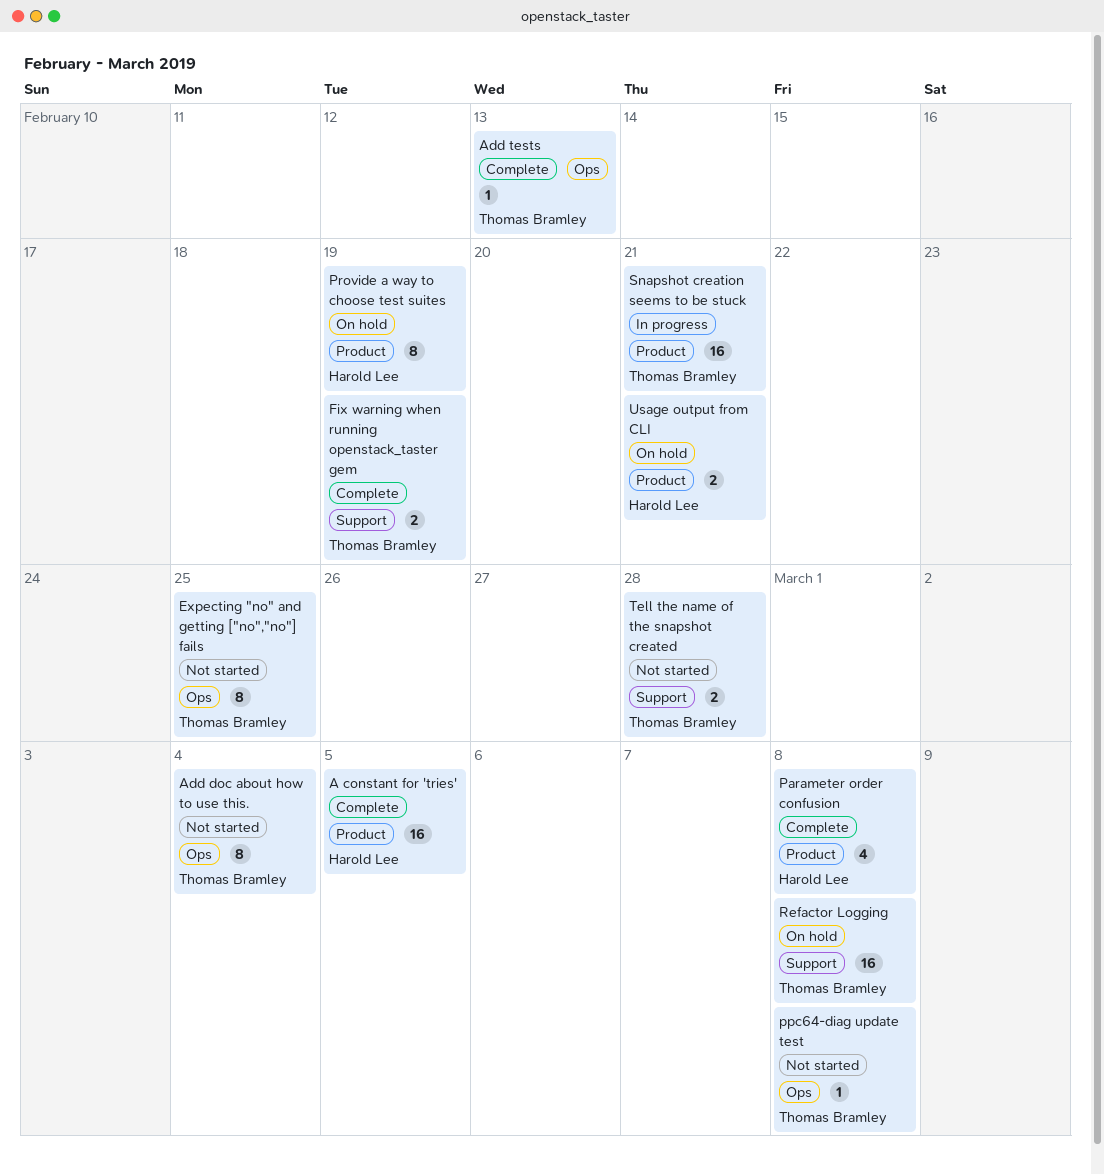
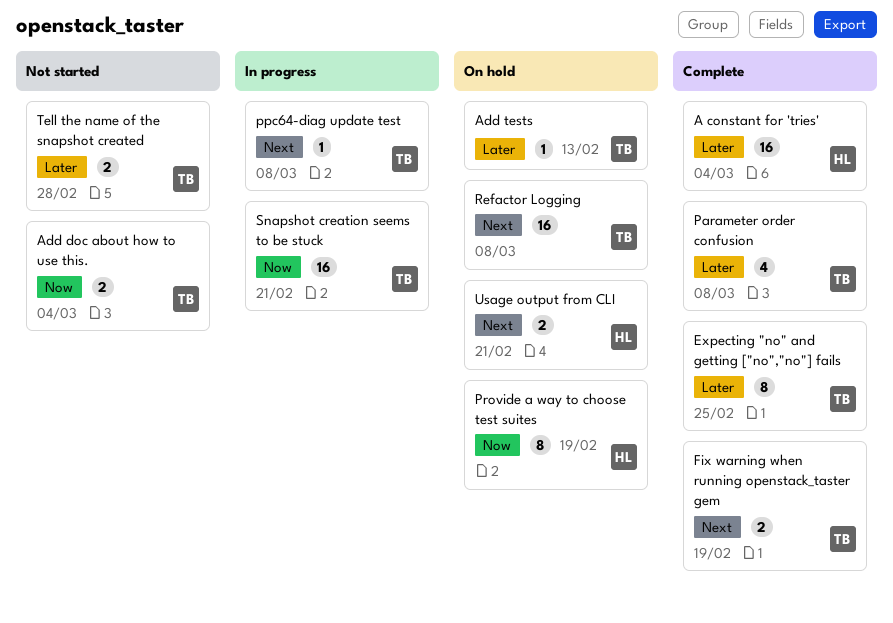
A constant for 'tries', due: Mar 5 -> Mar 4
Add doc about how to use this., estimate: 8 -> 2
Add tests, status: Complete -> On hold
Expecting "no" and getting ["no","no"] fails, status: Not started -> Complete
Parameter order confusion, owner: Harold Lee -> Thomas Bramley
ppc64-diag update test, status: Not started -> In progress

